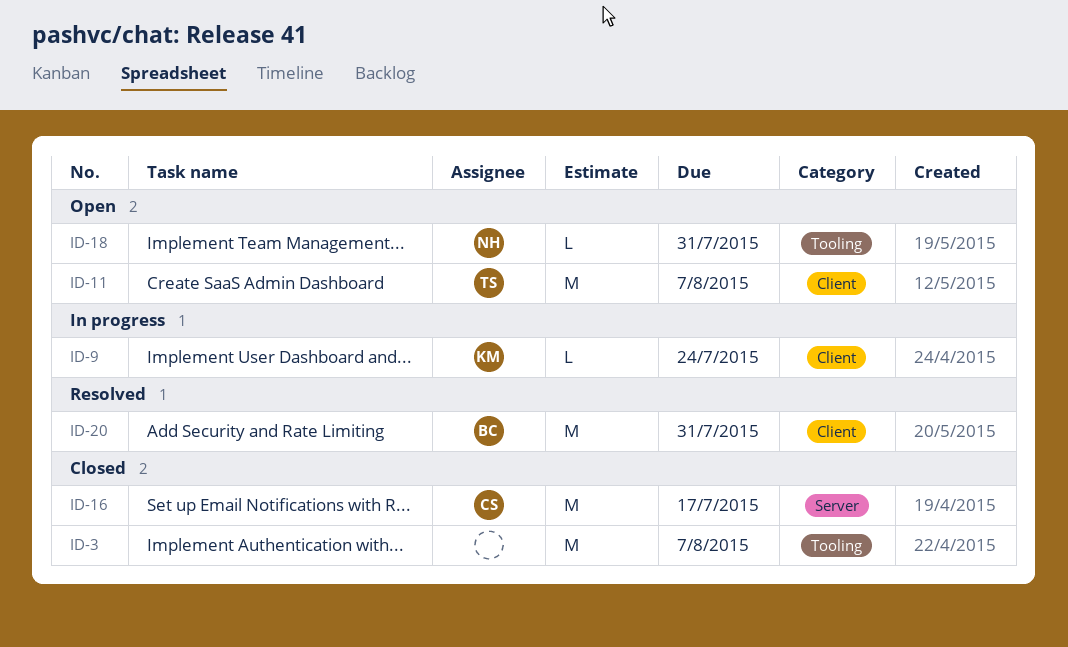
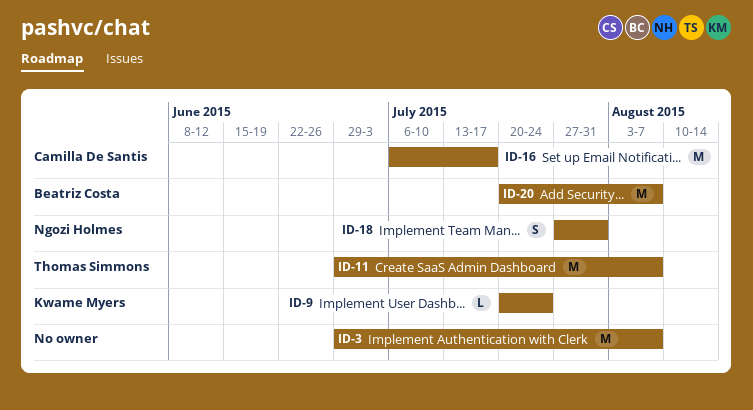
ID-18, estimate: L -> S
ID-20, due: Jul 31 -> Aug 7

